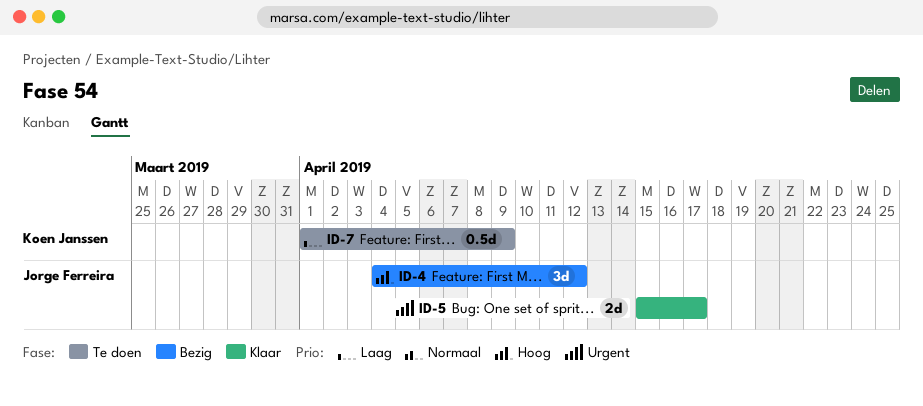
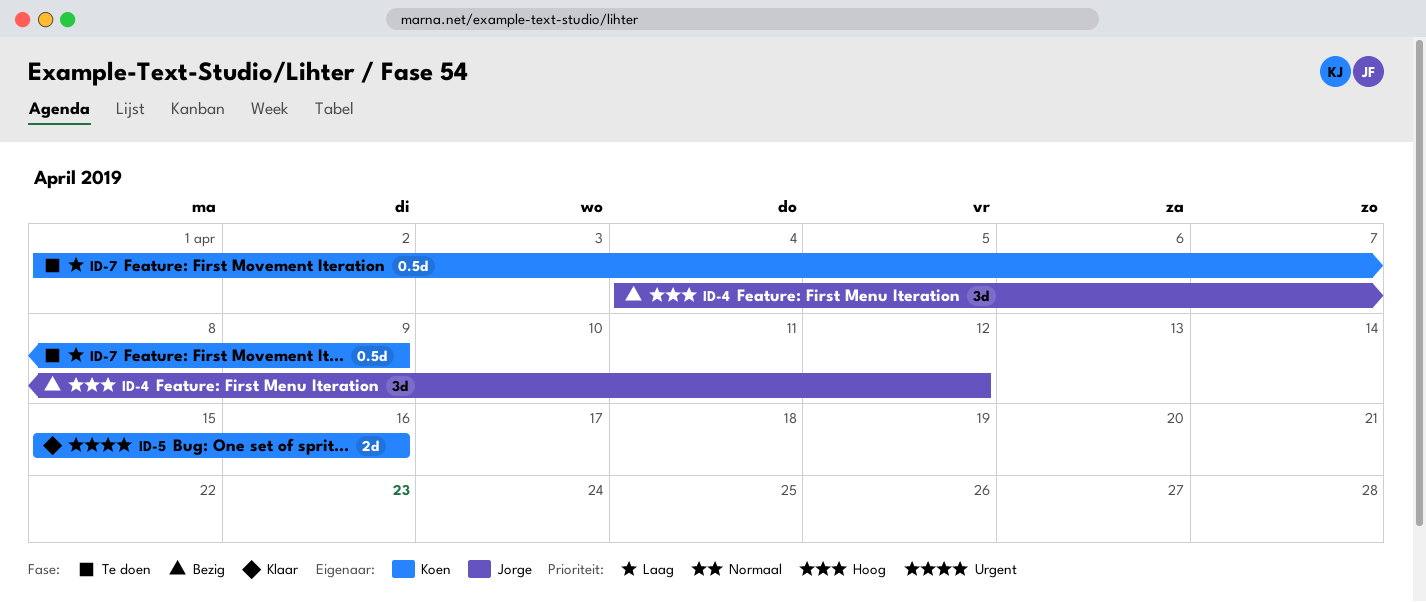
ID-5, owner: Jorge Ferreira -> Koen Janssen
ID-5, due: Apr 17 -> Apr 16

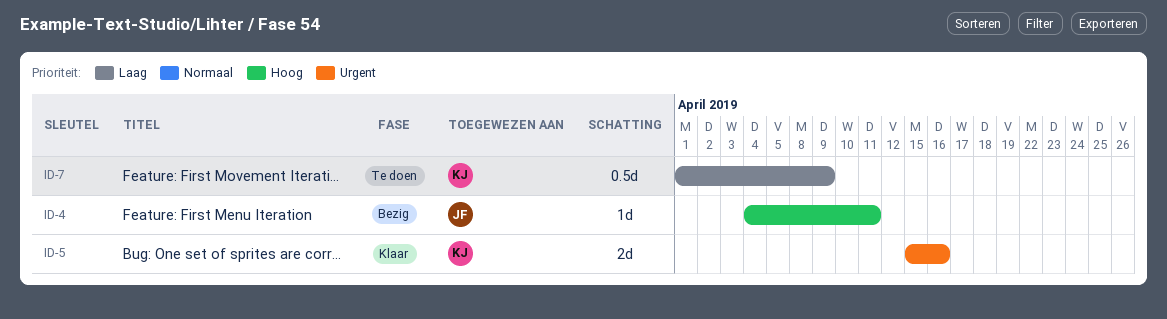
ID-4, estimate: 3d -> 1d
ID-4, due: Apr 12 -> Apr 11

